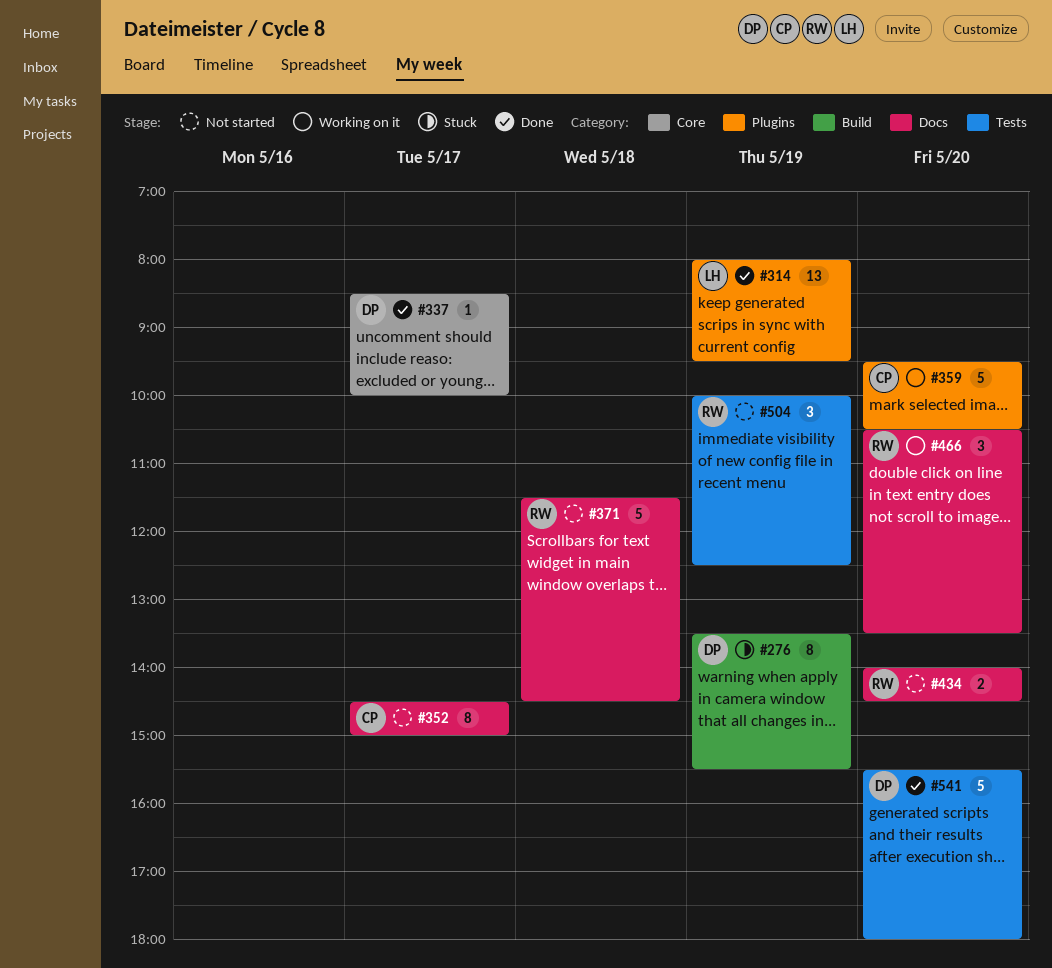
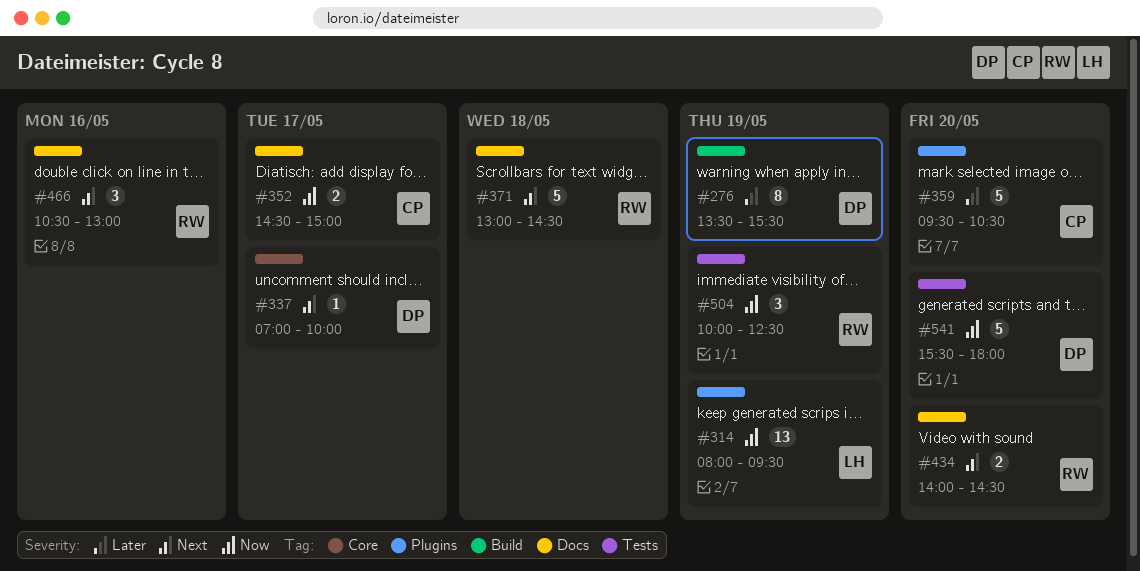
#337, begins: 08:30 -> 07:00
#352, estimate: 8 -> 2
#371, begins: 11:30 -> 13:00
#466, day: May 20 -> May 16
#466, ends: 13:30 -> 13:00

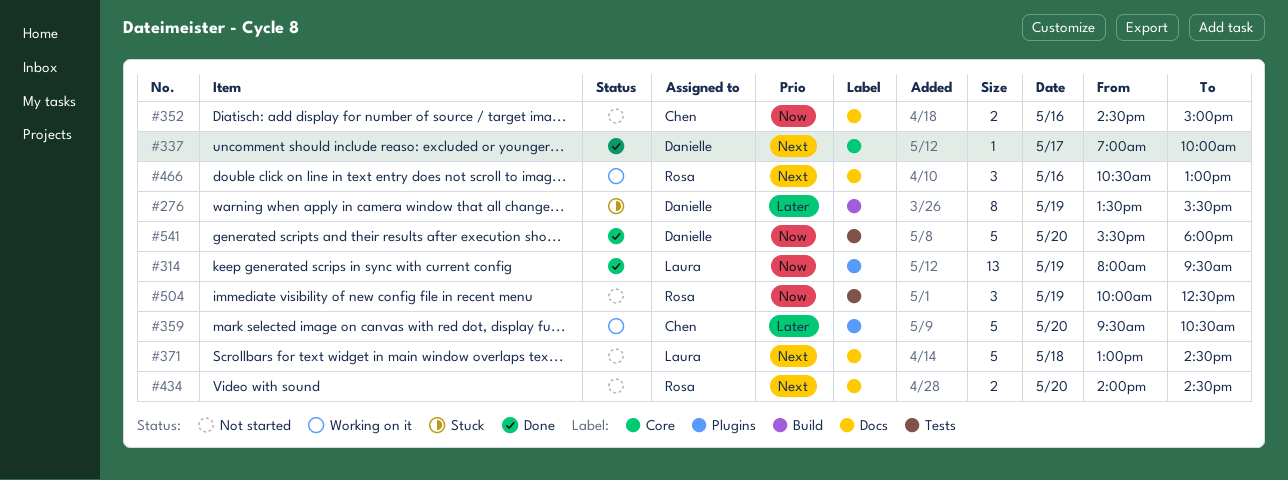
#352, day: May 17 -> May 16
#371, owner: Rosa -> Laura

